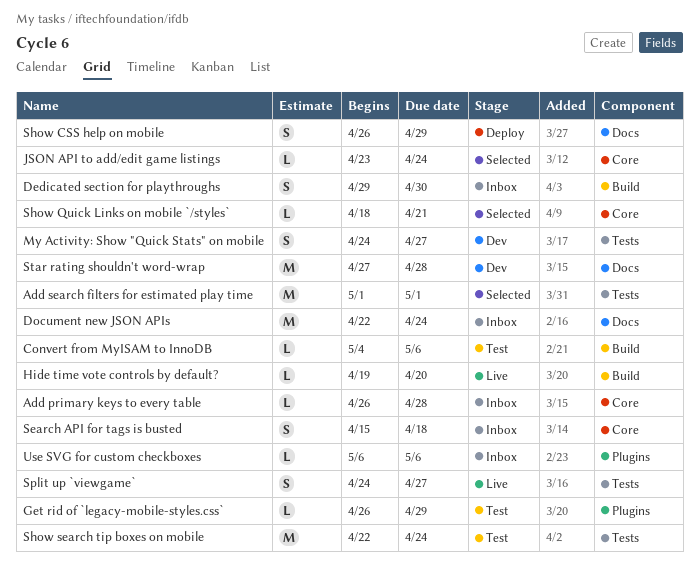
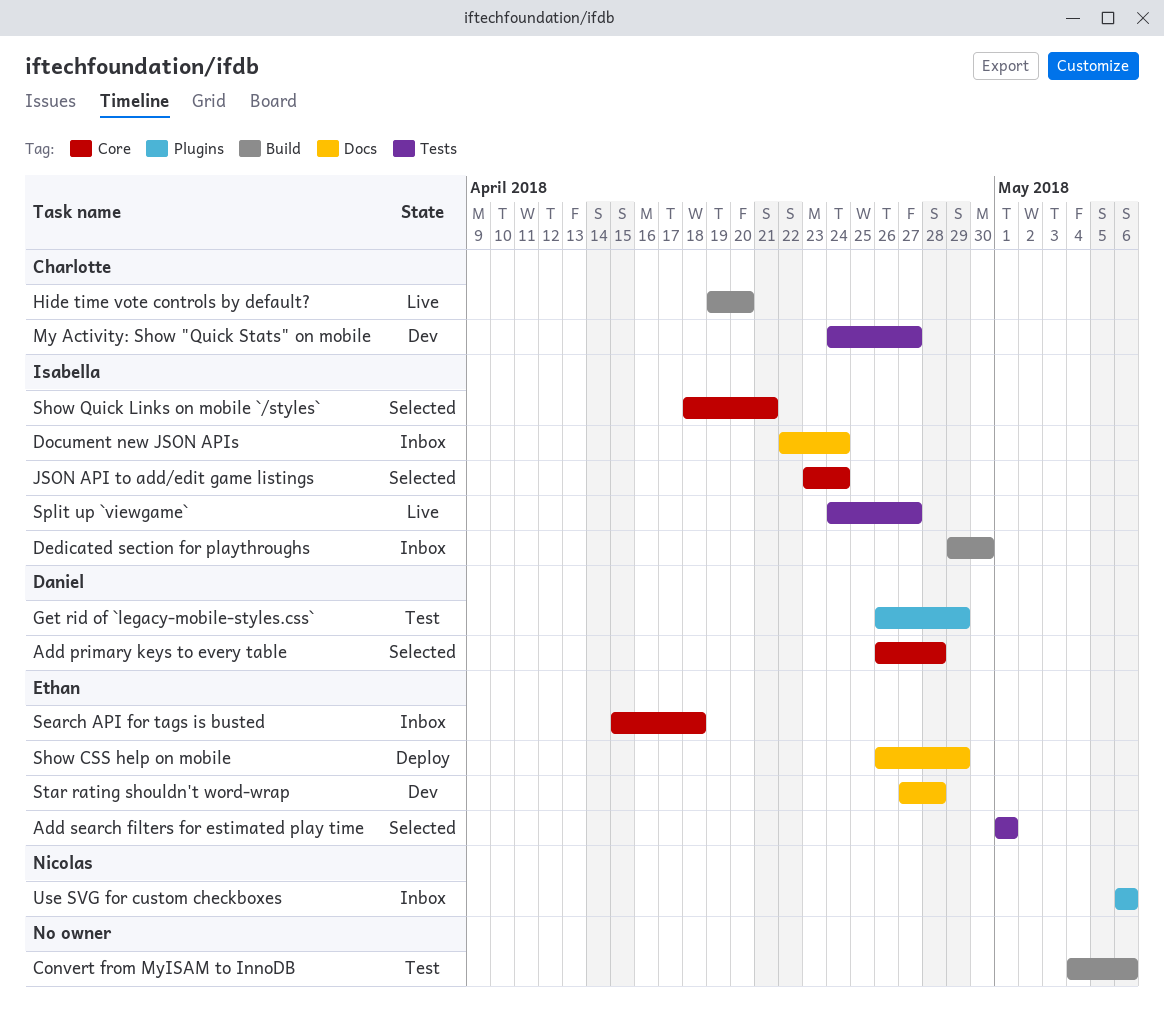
Add primary keys to every table, status: Inbox -> Selected
Show search tip boxes on mobile: present -> none

